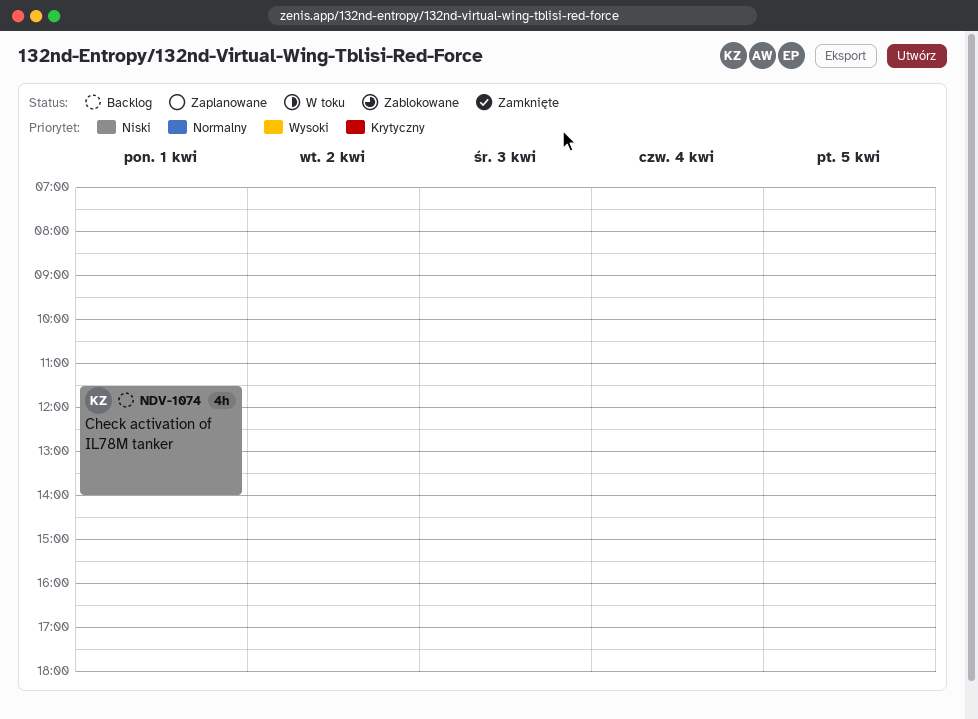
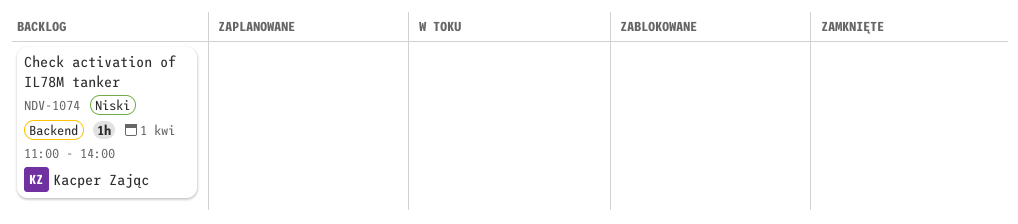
NDV-1074, estimate: 4h -> 1h
NDV-1074, begins: 11:30 -> 11:00

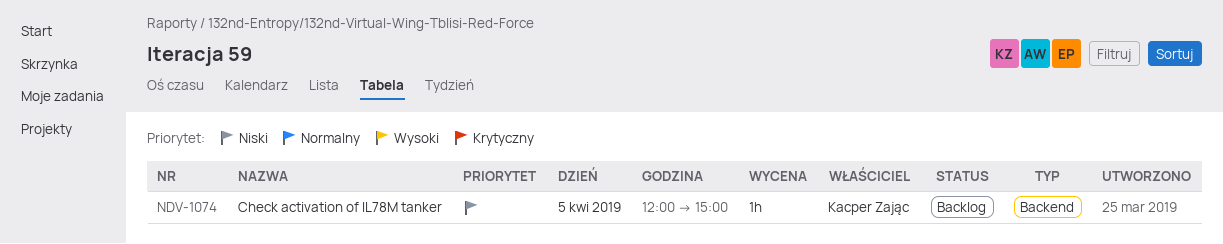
NDV-1074, day: Apr 1 -> Apr 5
NDV-1074, begins: 11:00 -> 12:00
NDV-1074, ends: 14:00 -> 15:00

